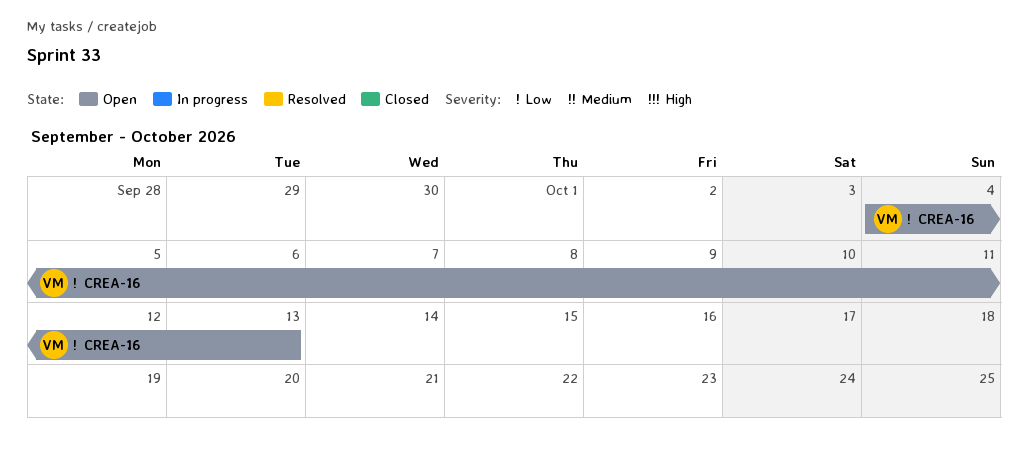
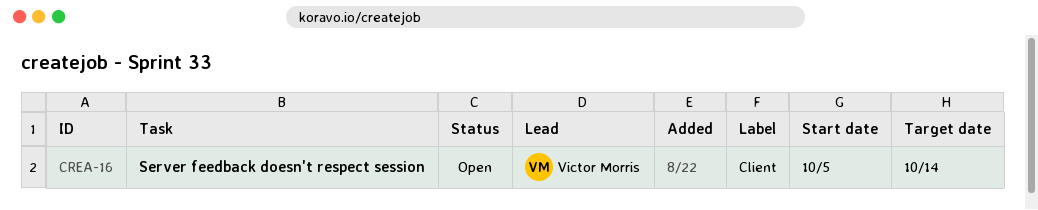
CREA-16, start: Oct 4 -> Oct 5
CREA-16, due: Oct 13 -> Oct 14

